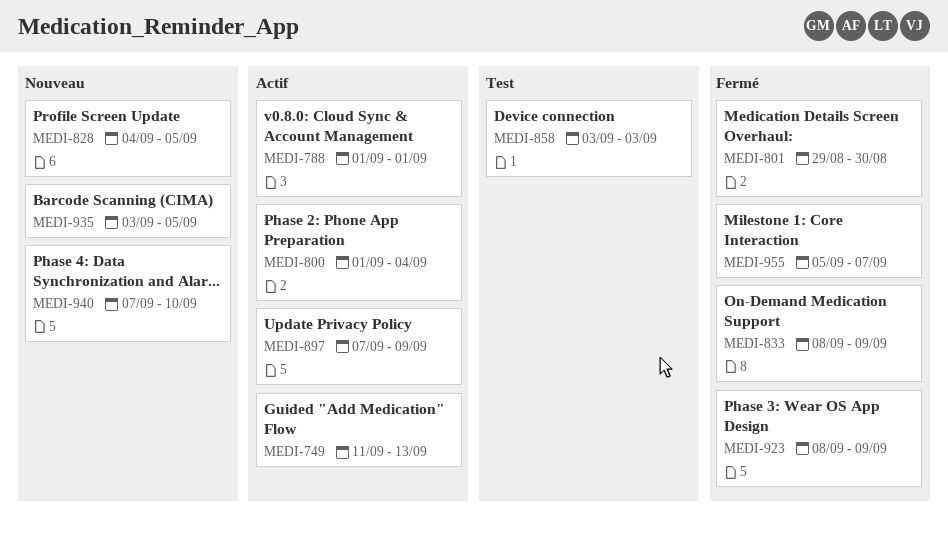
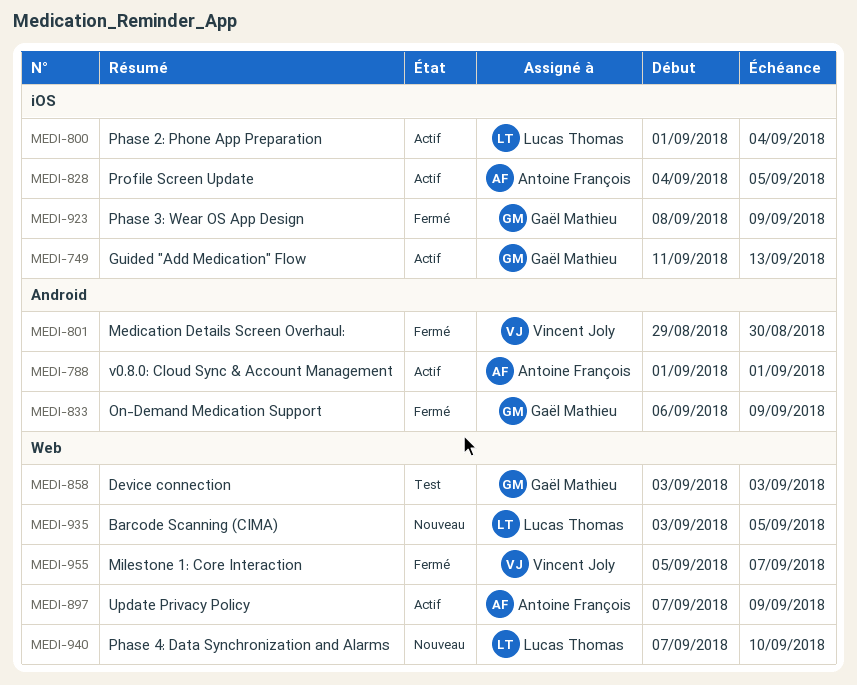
MEDI-828, status: Nouveau -> Actif
MEDI-833, start: Sep 8 -> Sep 6

